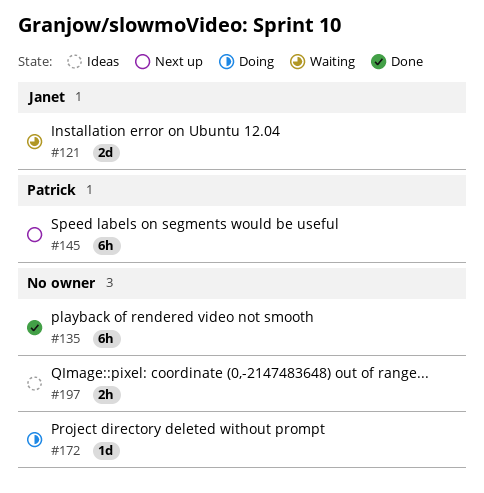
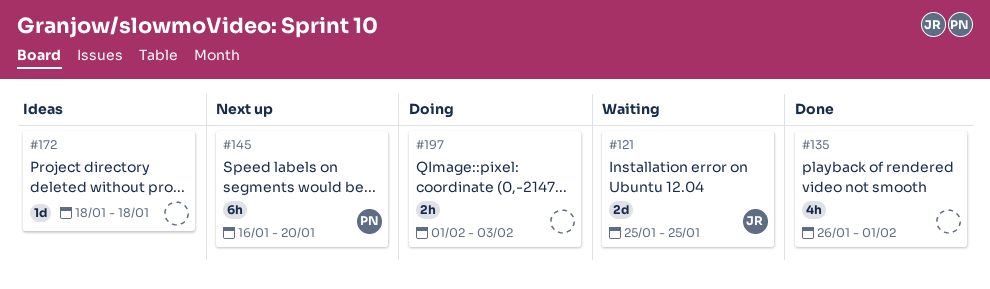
#135, estimate: 6h -> 4h
#172, status: Doing -> Ideas
#197, status: Ideas -> Doing

